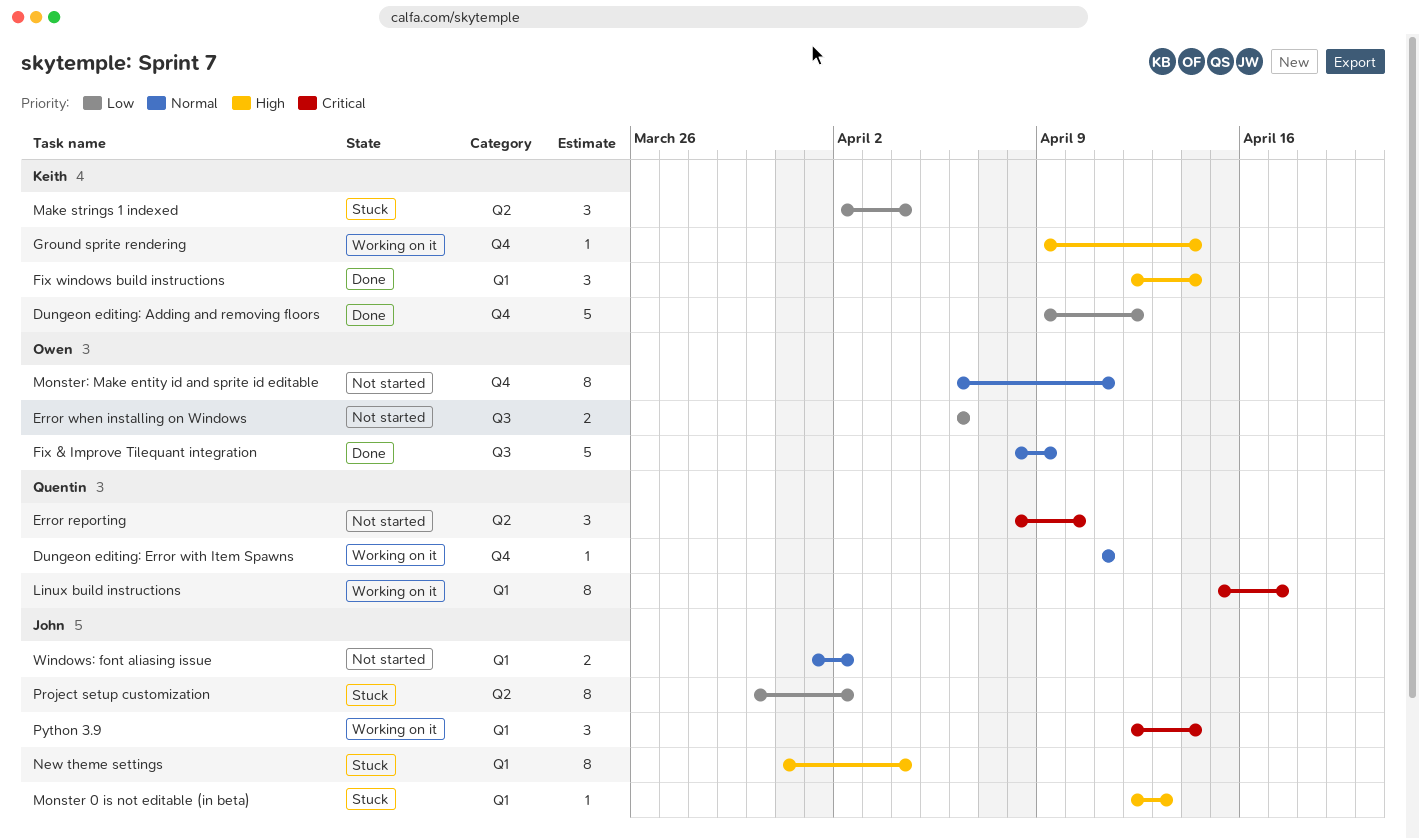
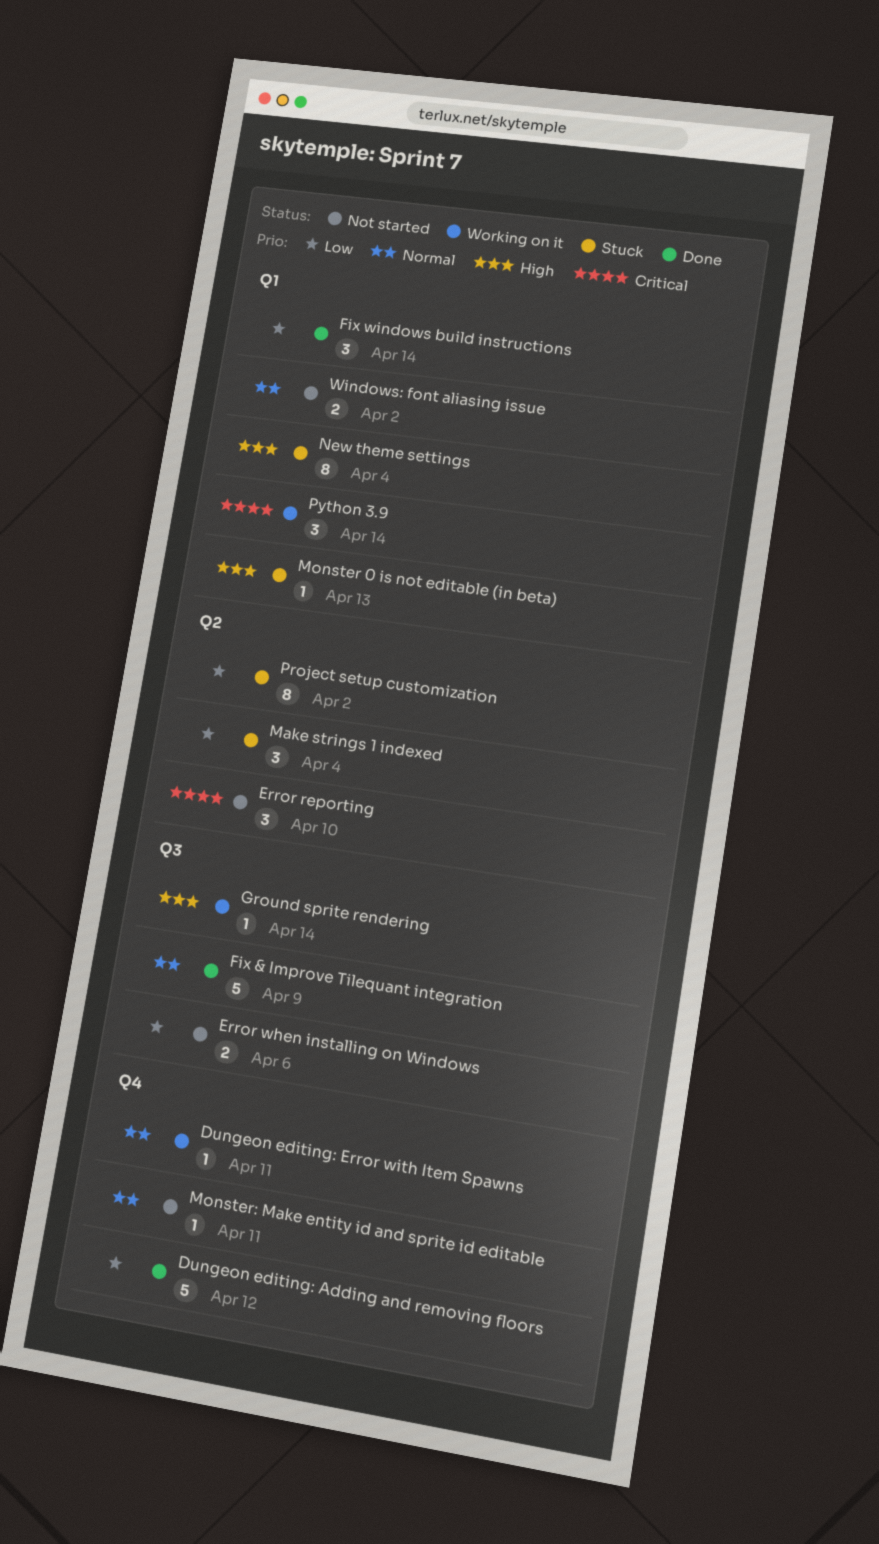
Fix windows build instructions, priority: High -> Low
Ground sprite rendering, label: Q4 -> Q3
Linux build instructions: present -> none
Monster: Make entity id and sprite id editable, estimate: 8 -> 1

